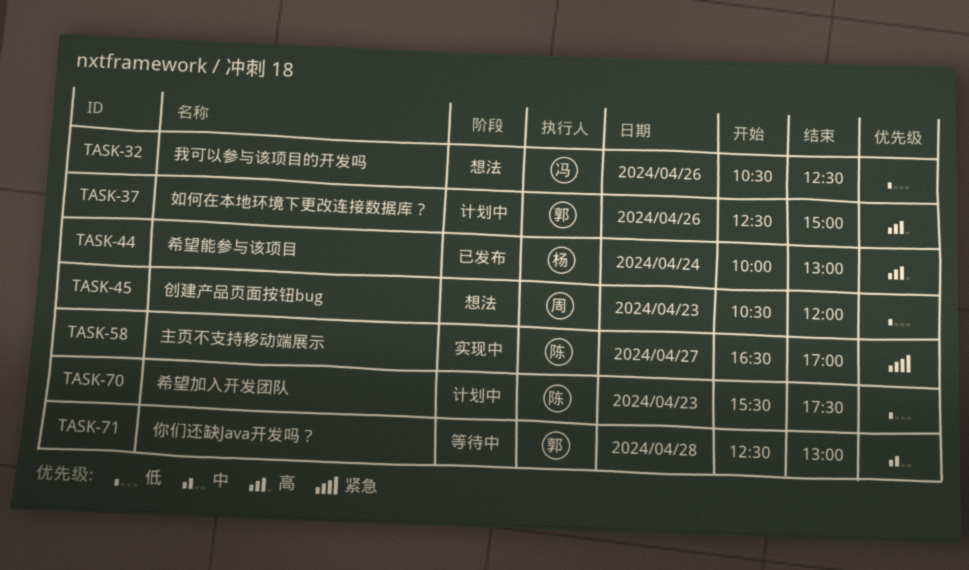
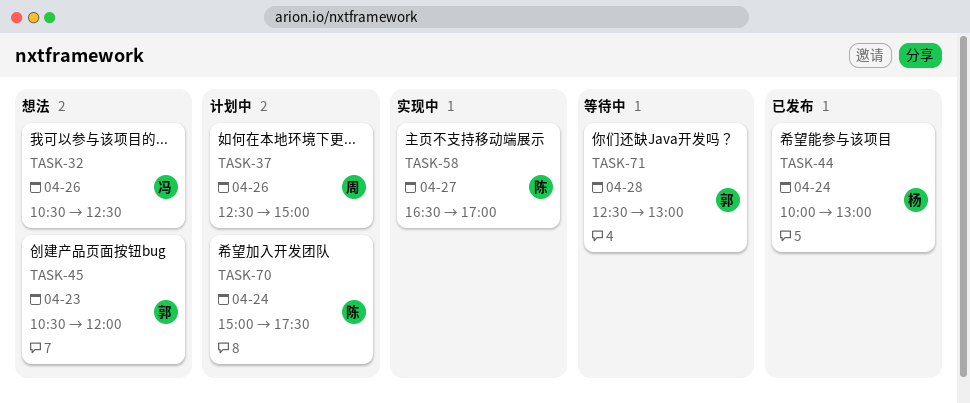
TASK-37, owner: 郭 -> 周
TASK-45, owner: 周 -> 郭
TASK-70, day: Apr 23 -> Apr 24
TASK-70, begins: 15:30 -> 15:00

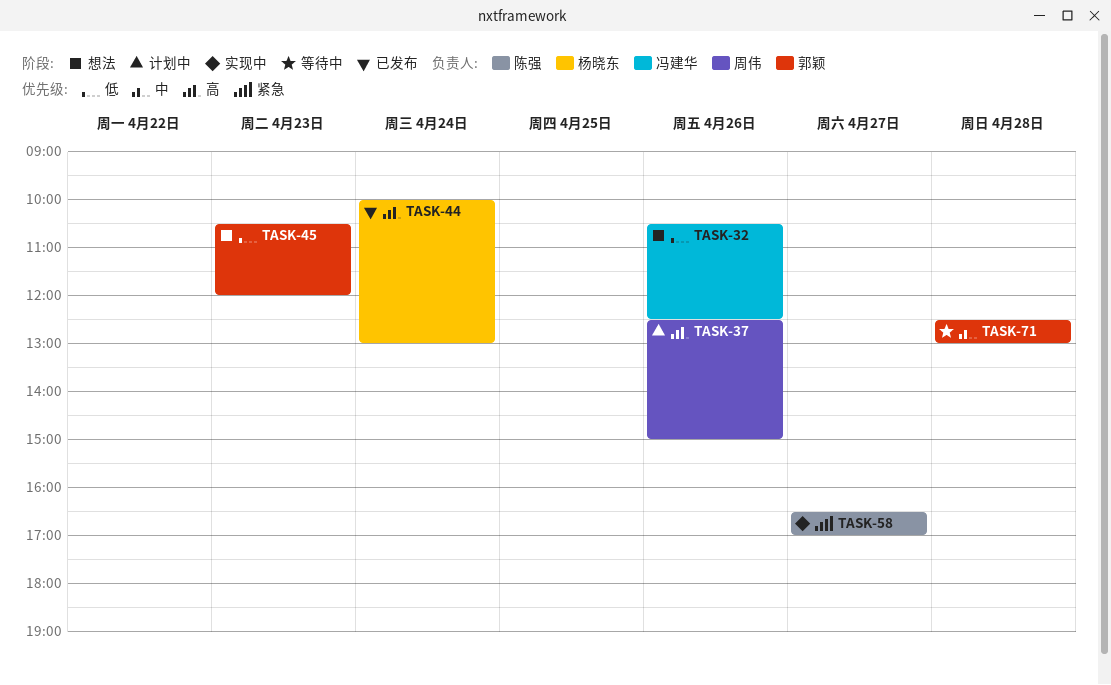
TASK-70: present -> none

